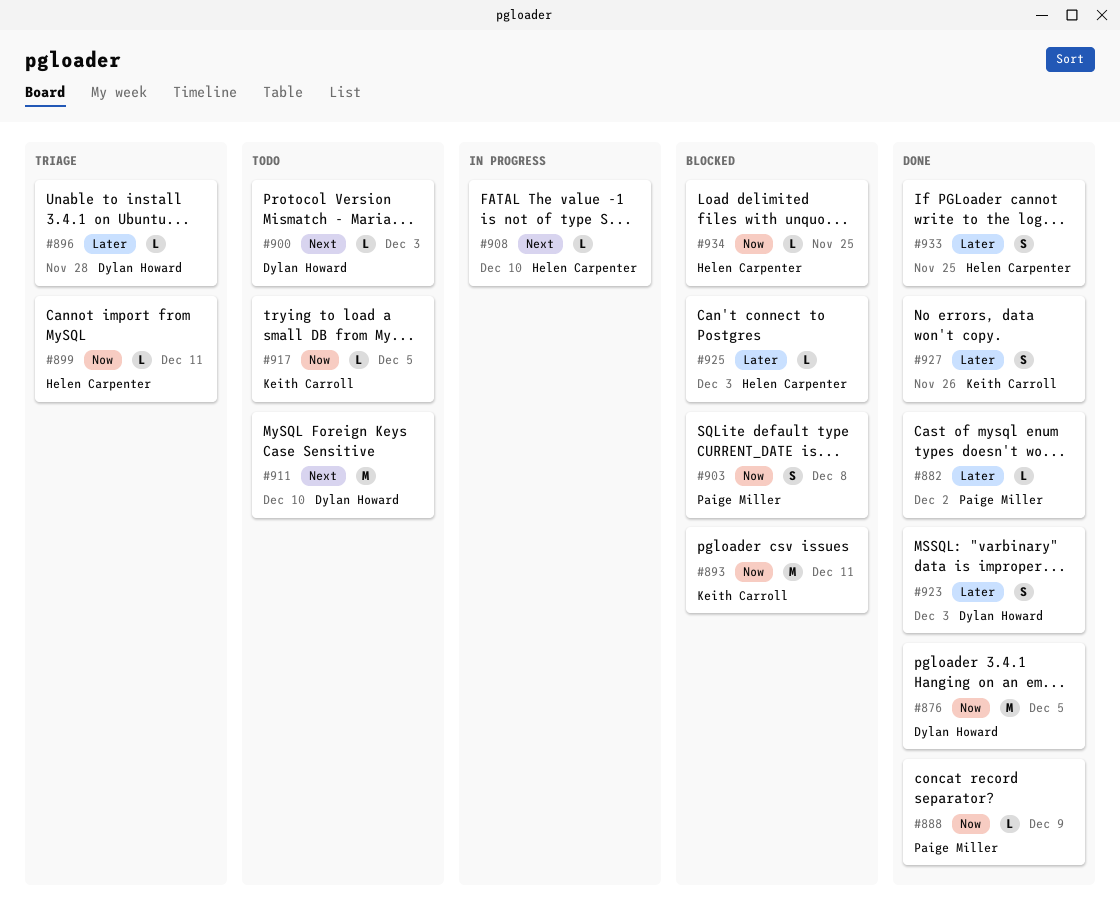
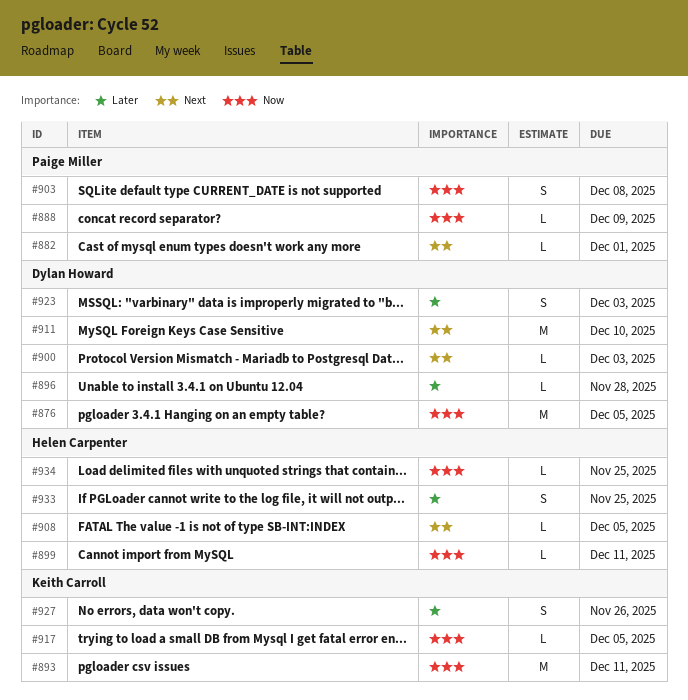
#882, priority: Later -> Next
#882, due: Dec 2 -> Dec 1
#908, due: Dec 10 -> Dec 5
#925: present -> none

